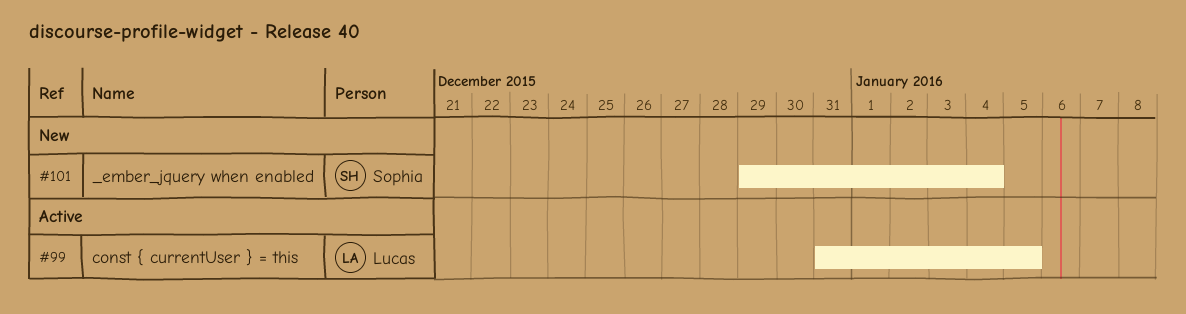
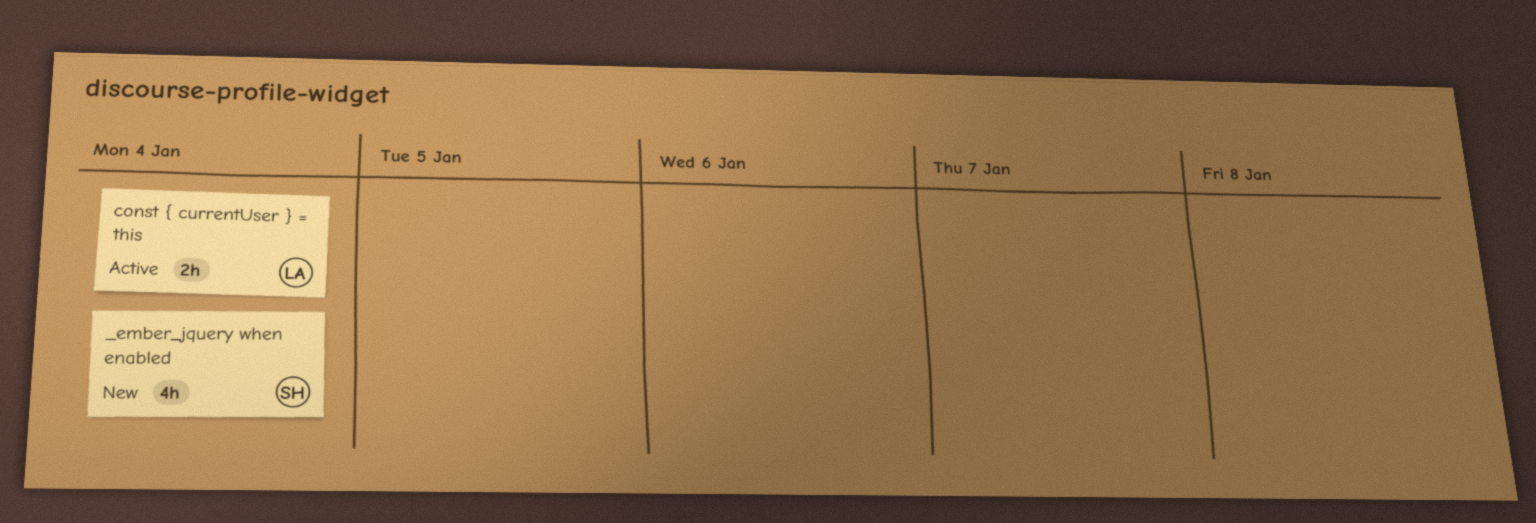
const { currentUser } = this, due: Jan 5 -> Jan 4

